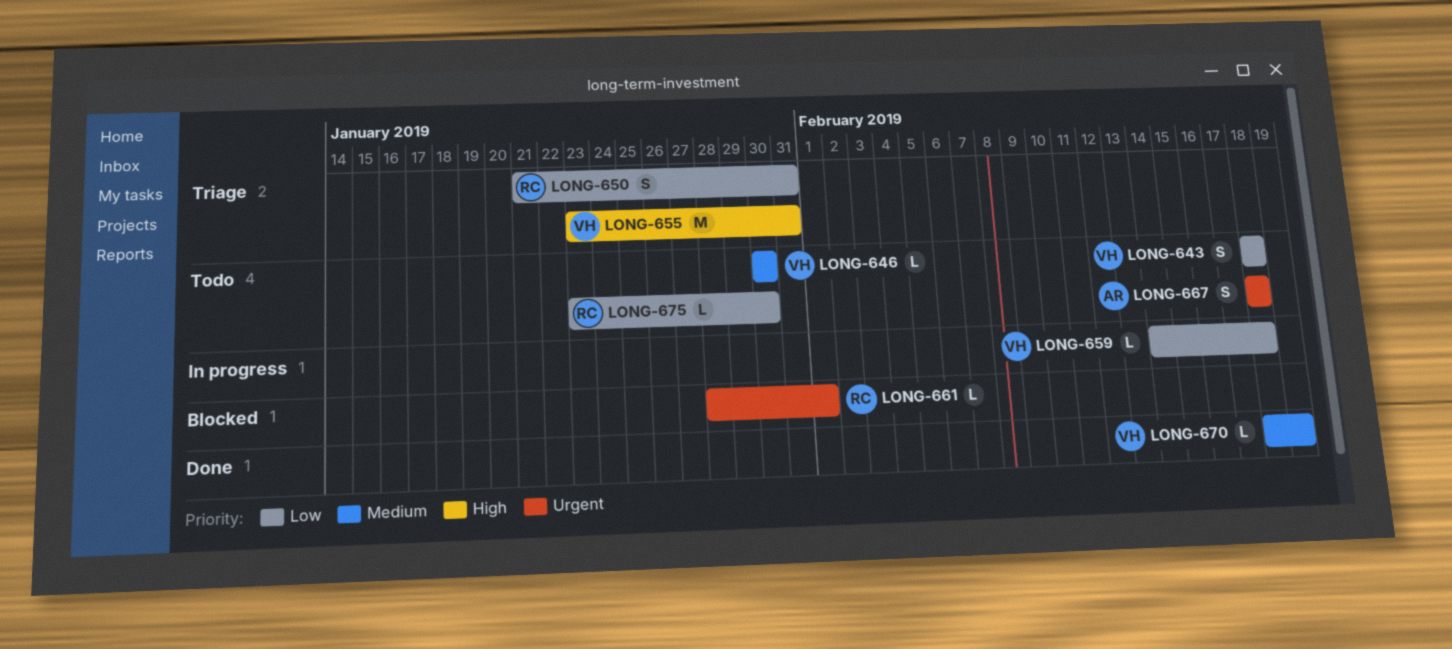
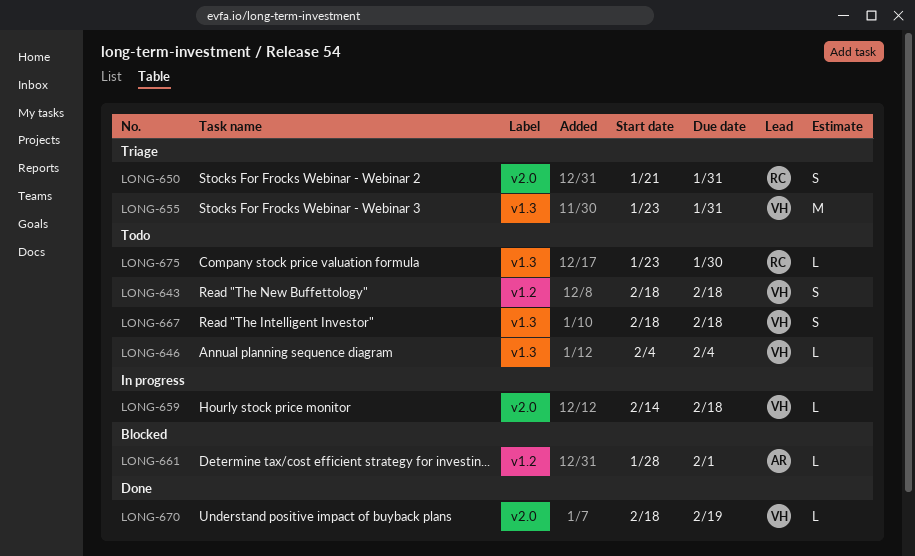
LONG-646, start: Jan 30 -> Feb 4
LONG-646, due: Jan 30 -> Feb 4
LONG-661, owner: RC -> AR
LONG-667, owner: AR -> VH

